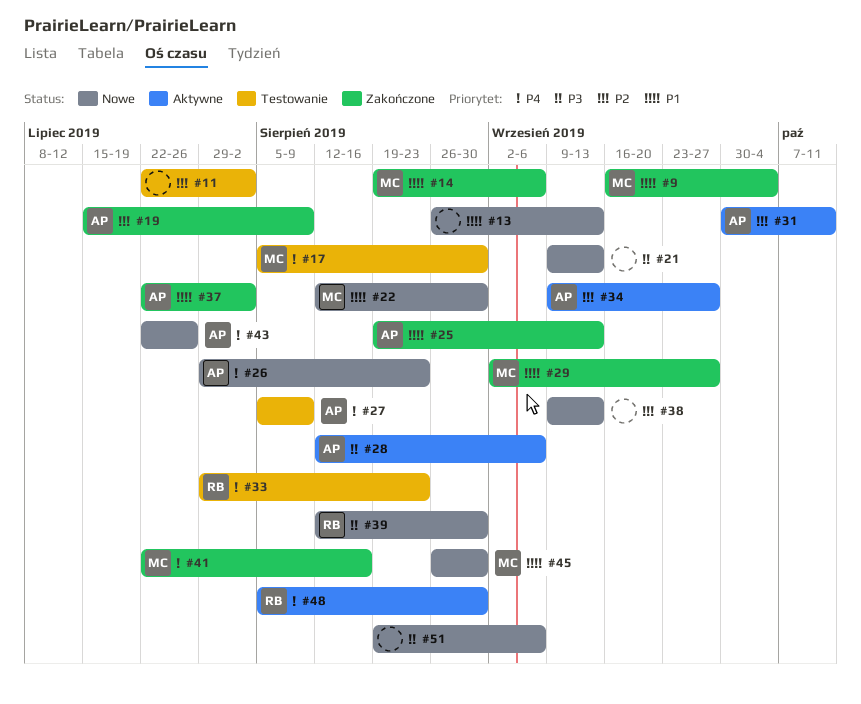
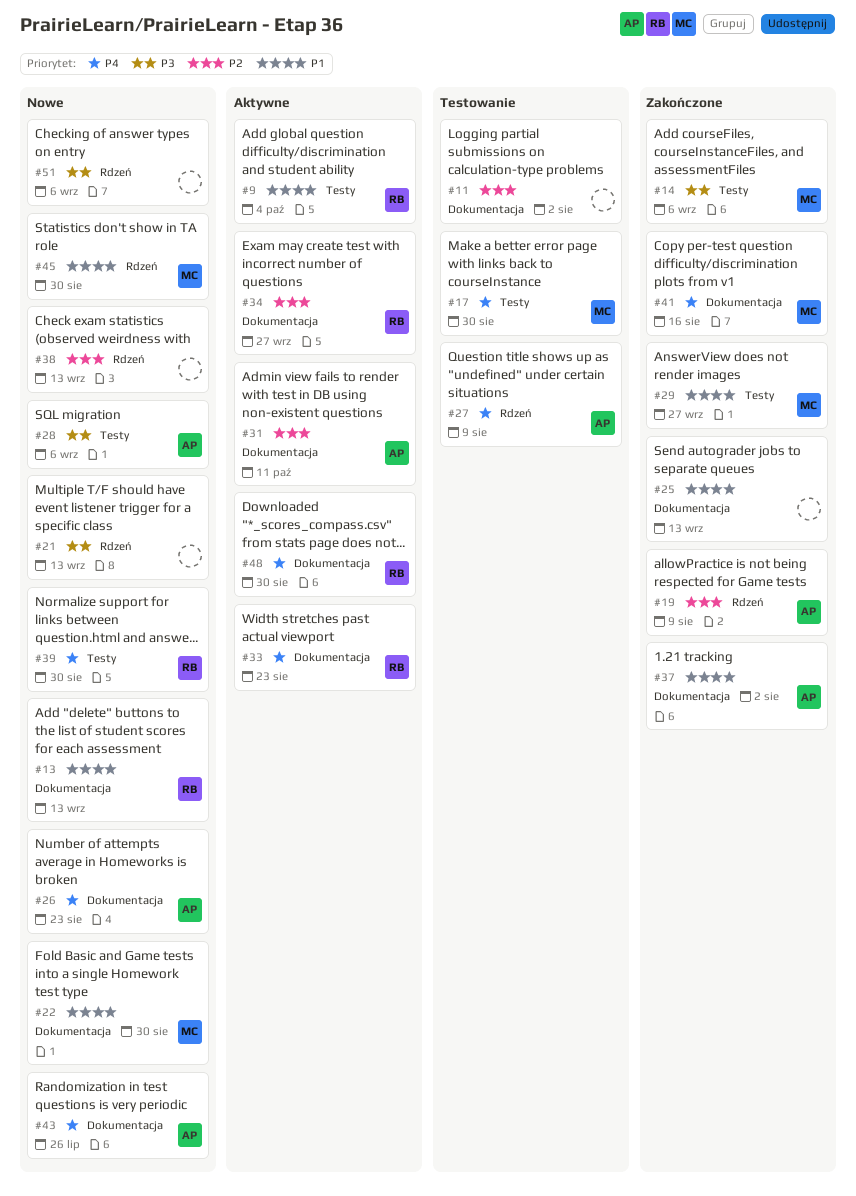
#9, status: Zakończone -> Aktywne
#9, owner: MC -> RB
#13, owner: none -> RB
#14, priority: P1 -> P3
#25, owner: AP -> none
#28, status: Aktywne -> Nowe
#33, status: Testowanie -> Aktywne
#34, owner: AP -> RB
#39, priority: P3 -> P4

